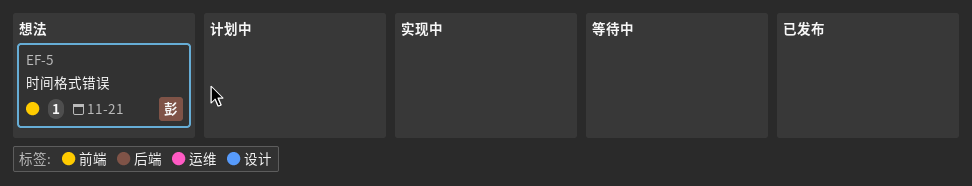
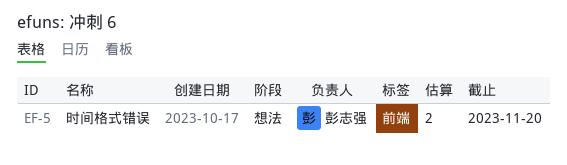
EF-5, estimate: 1 -> 2
EF-5, due: Nov 21 -> Nov 20

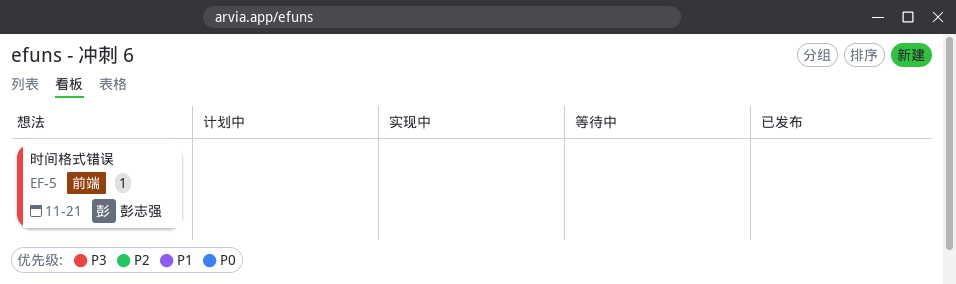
EF-5, estimate: 2 -> 1
EF-5, due: Nov 20 -> Nov 21

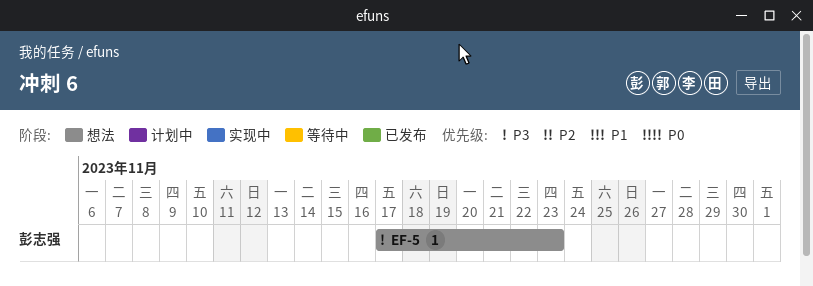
EF-5, due: Nov 21 -> Nov 23

